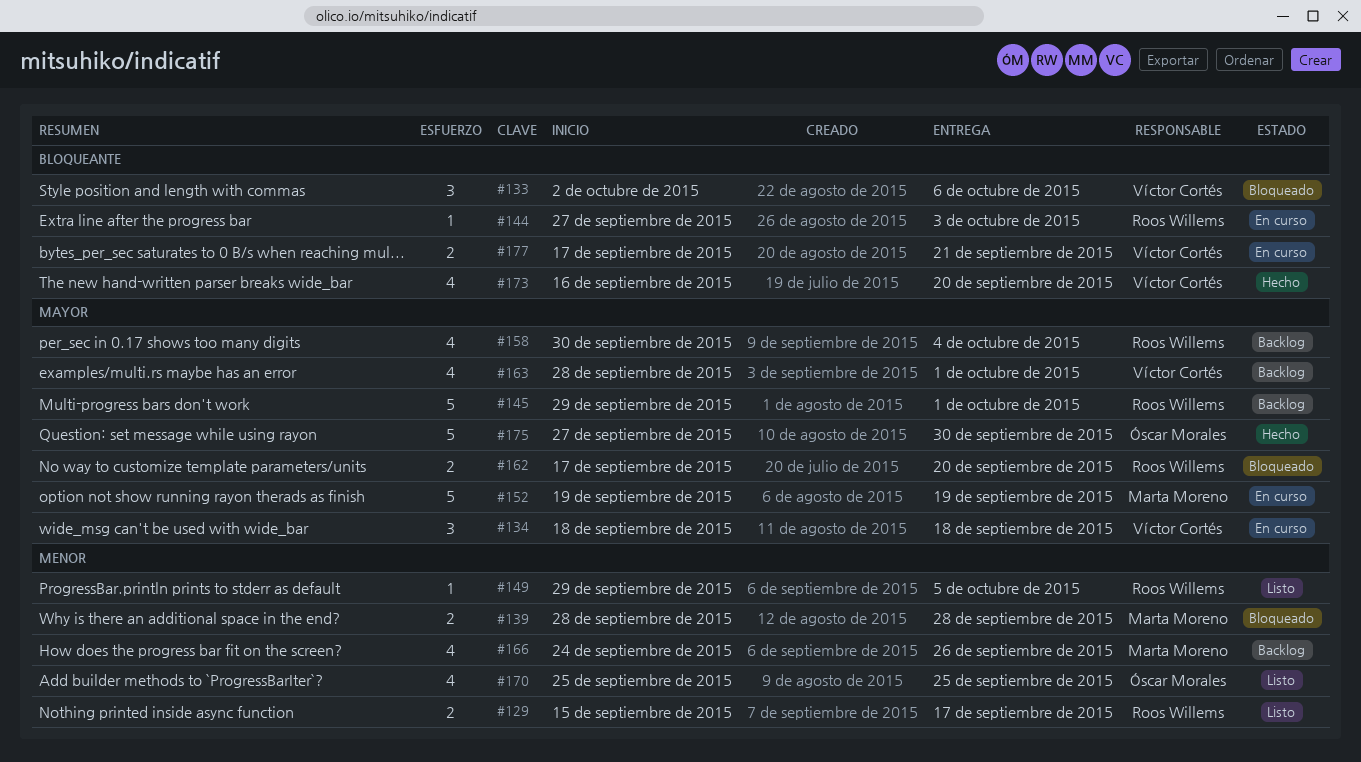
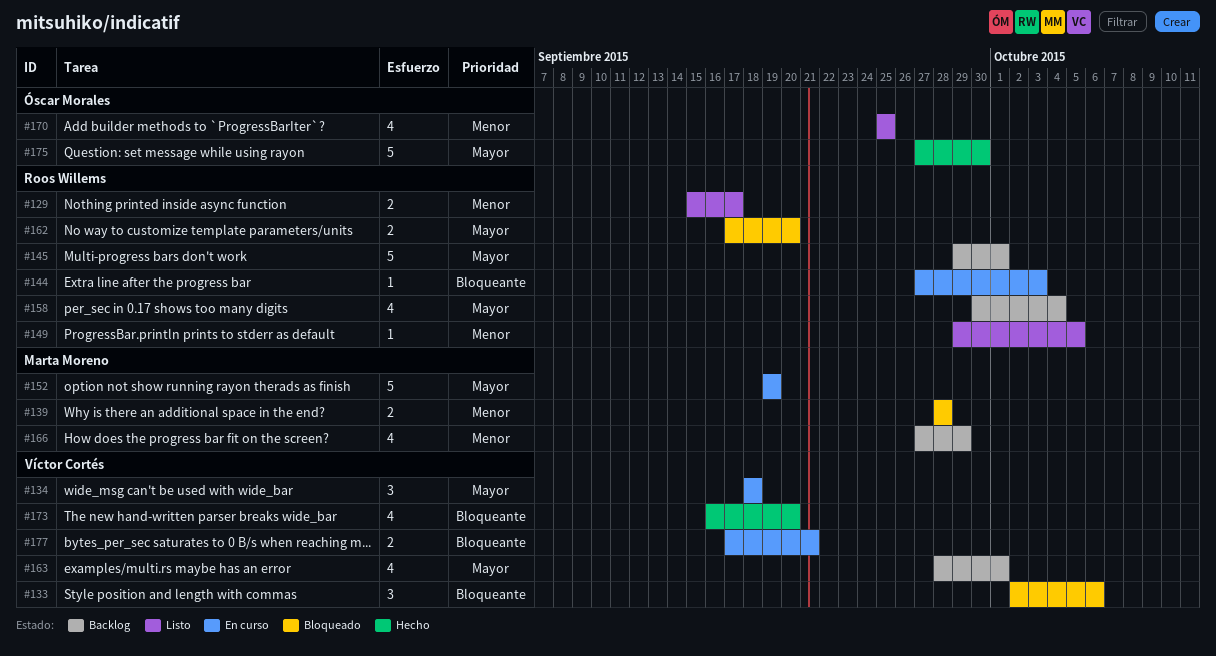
#166, start: Sep 24 -> Sep 27
#166, due: Sep 26 -> Sep 29

